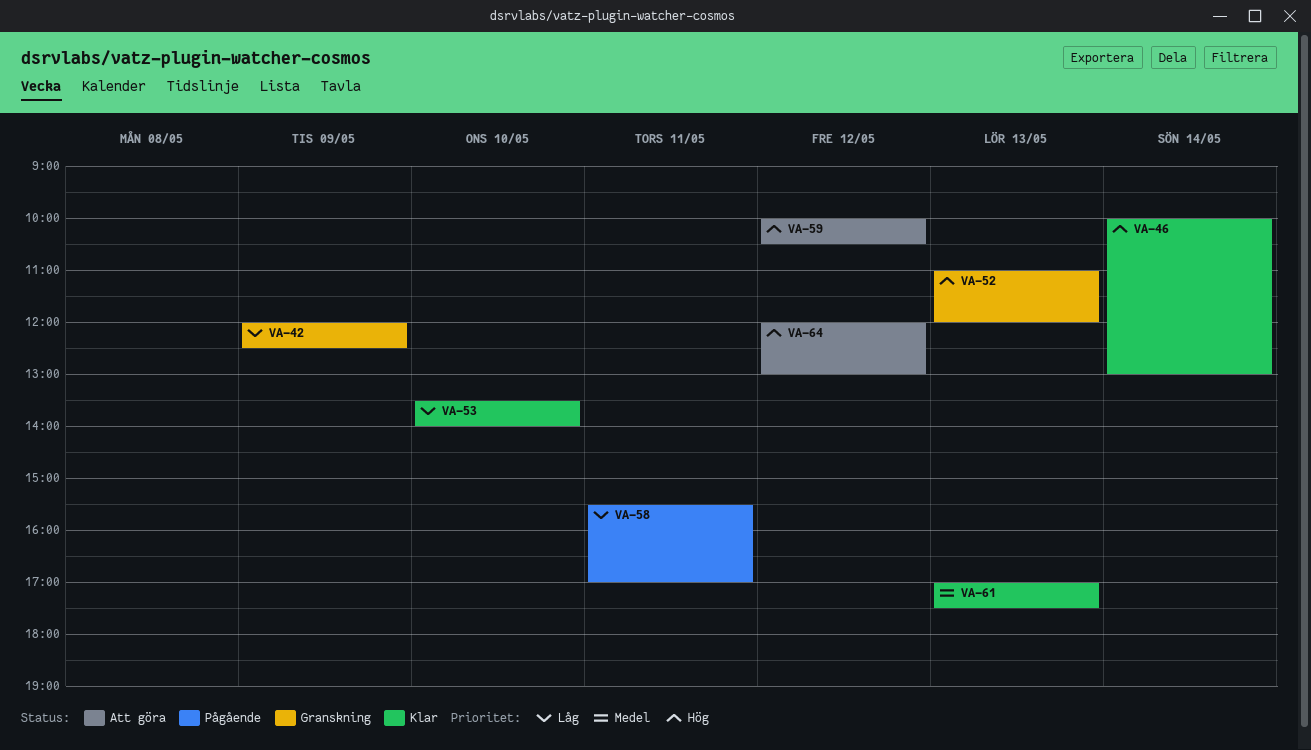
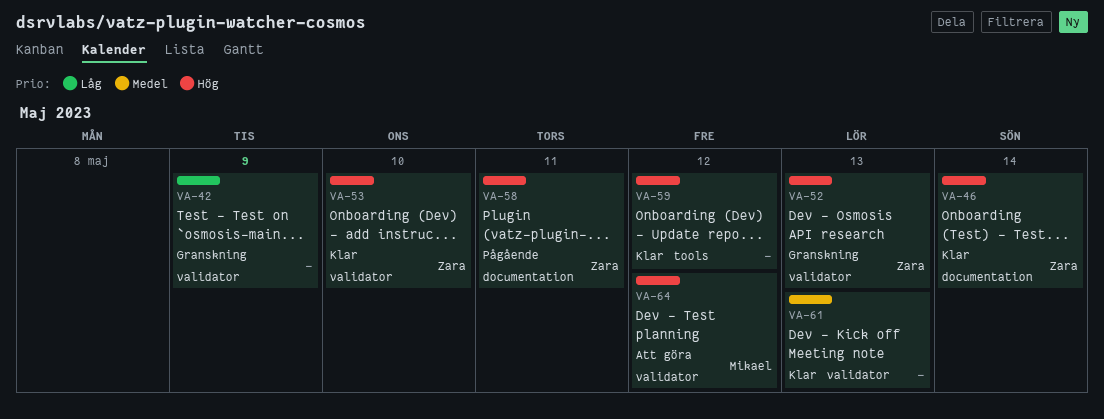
VA-53, priority: Låg -> Hög
VA-58, priority: Låg -> Hög
VA-59, status: Att göra -> Klar

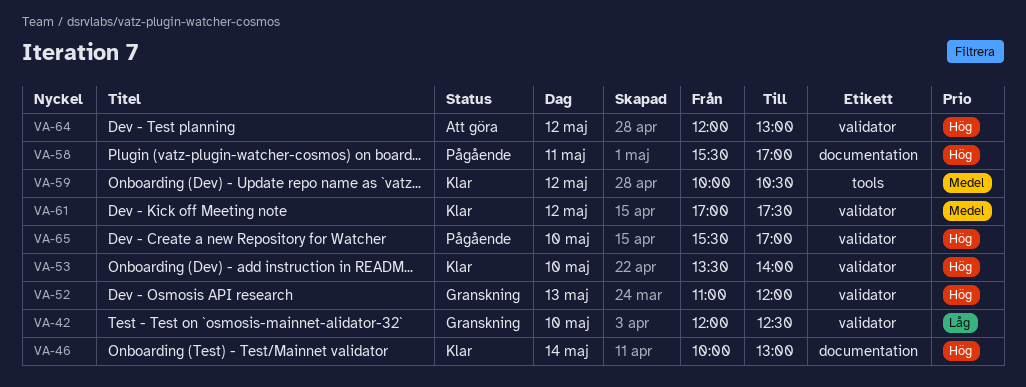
VA-42, day: May 9 -> May 10
VA-59, priority: Hög -> Medel
VA-61, day: May 13 -> May 12
VA-65: none -> present

